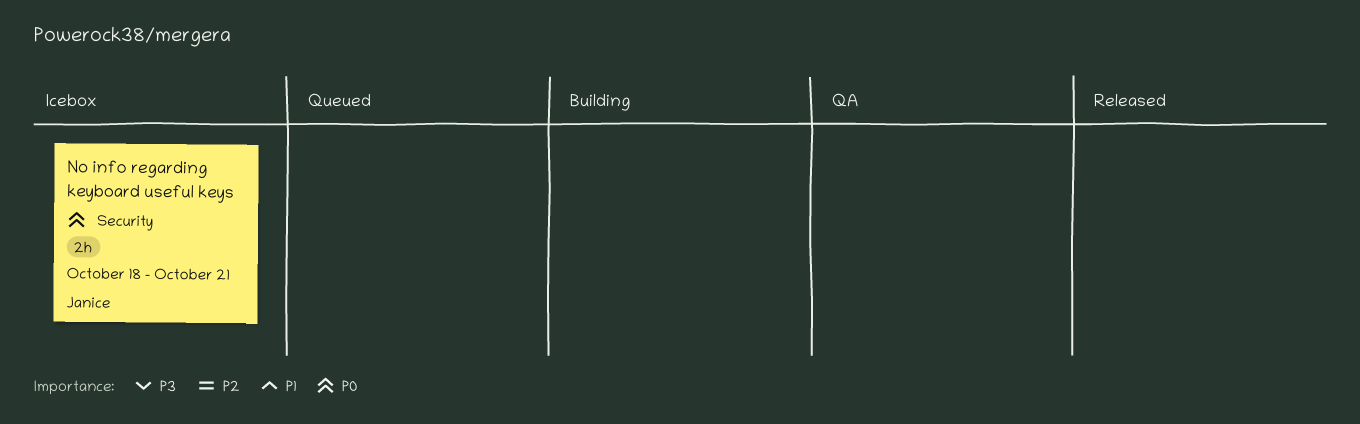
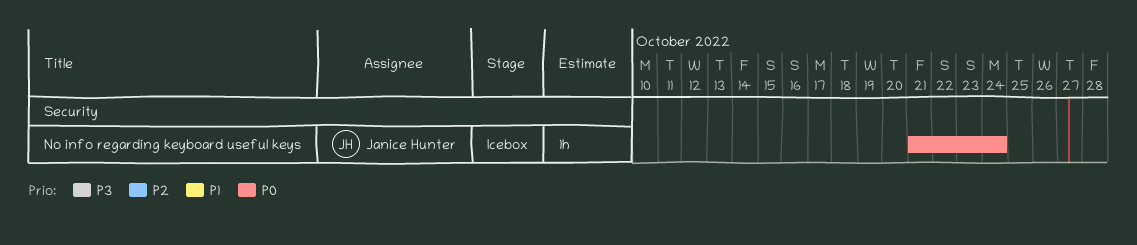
No info regarding keyboard useful keys, estimate: 2h -> 1h
No info regarding keyboard useful keys, start: Oct 18 -> Oct 21
No info regarding keyboard useful keys, due: Oct 21 -> Oct 24

